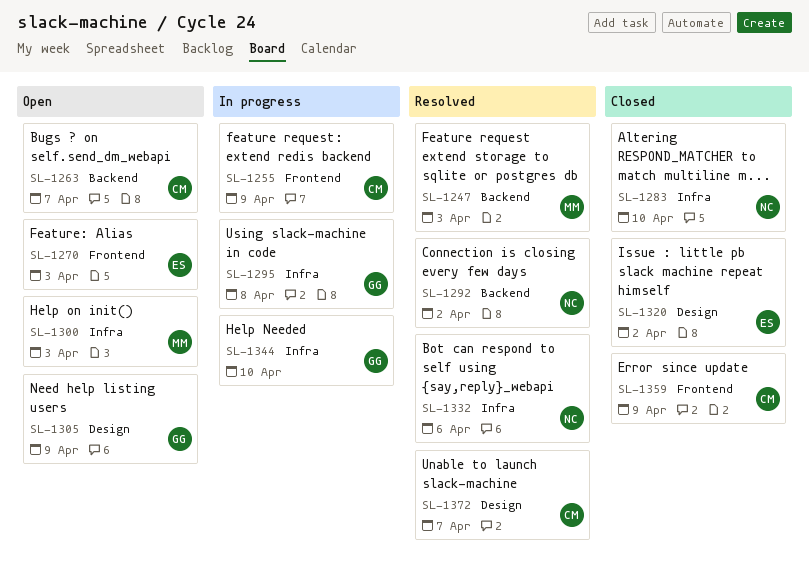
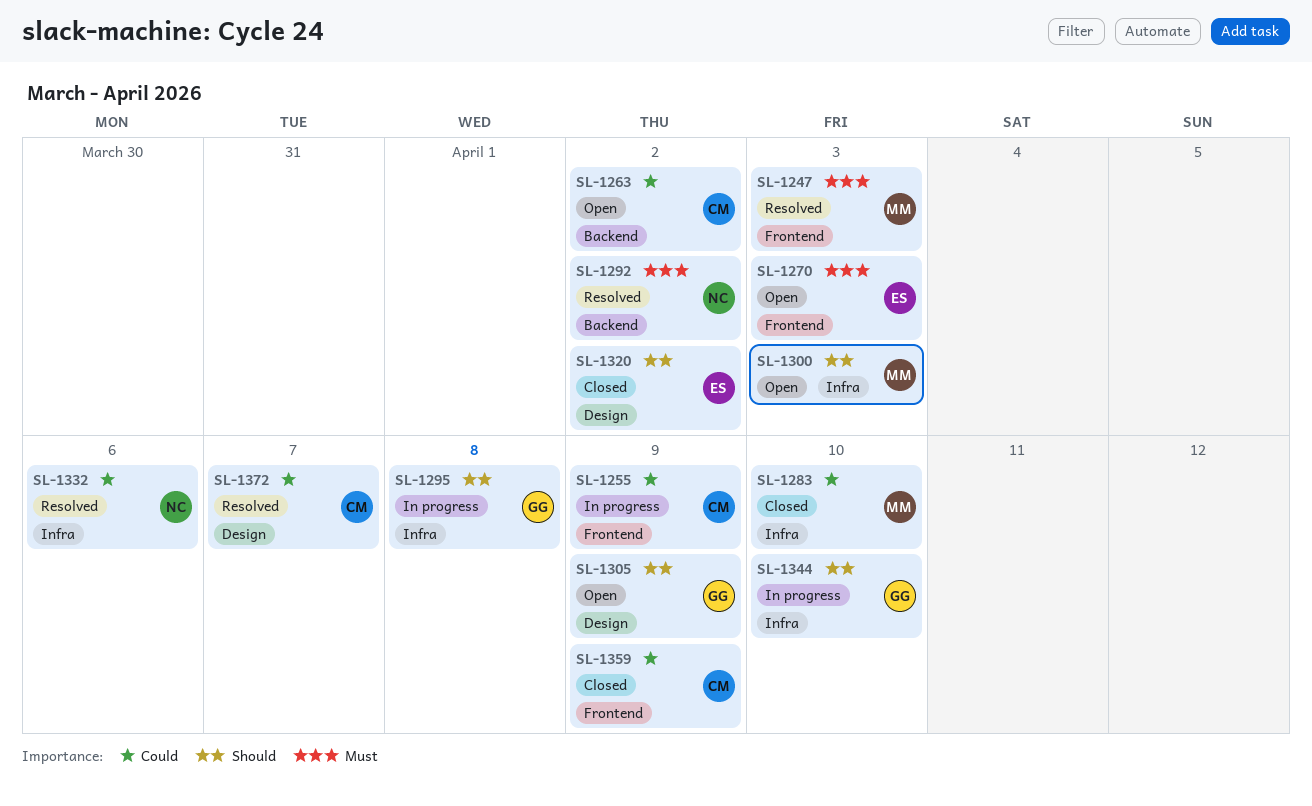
SL-1247, label: Backend -> Frontend
SL-1263, due: Apr 7 -> Apr 2
SL-1283, owner: NC -> MM

